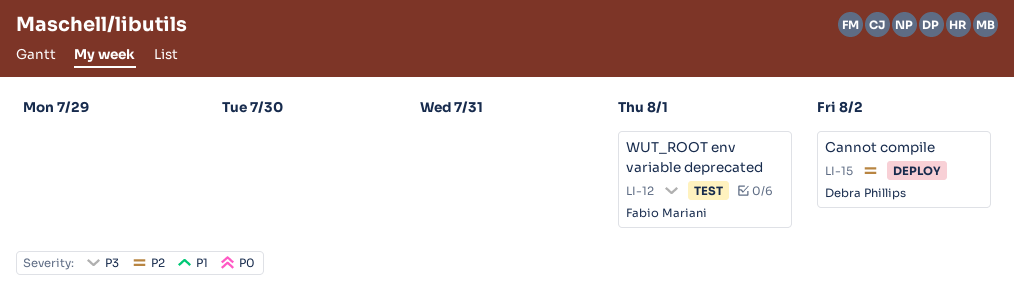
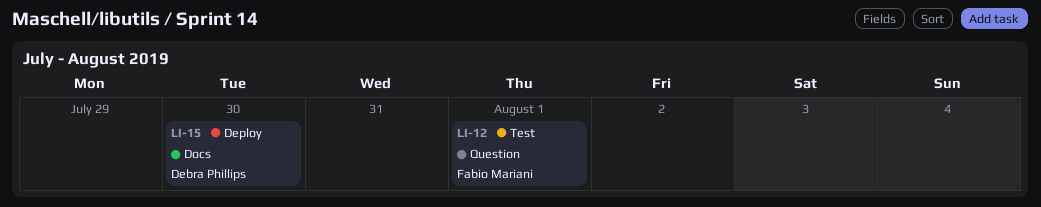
LI-15, due: Aug 2 -> Jul 30

